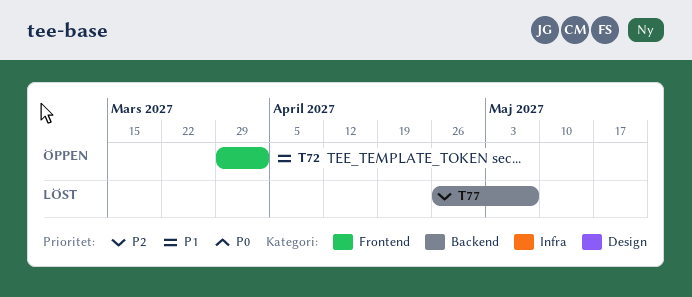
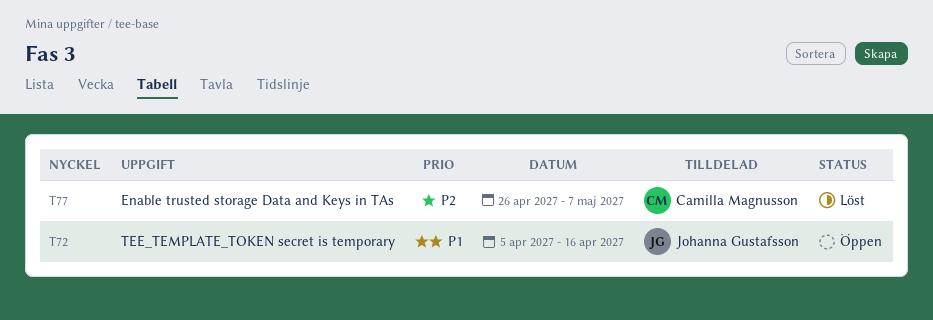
T72, start: Mar 29 -> Apr 5
T72, due: Apr 2 -> Apr 16

